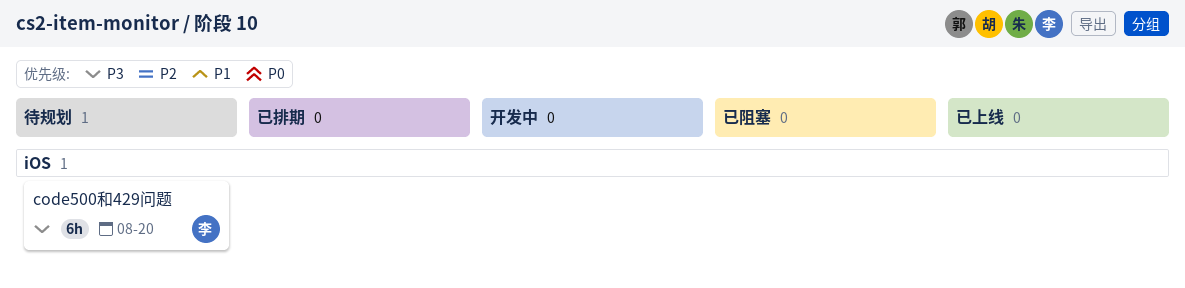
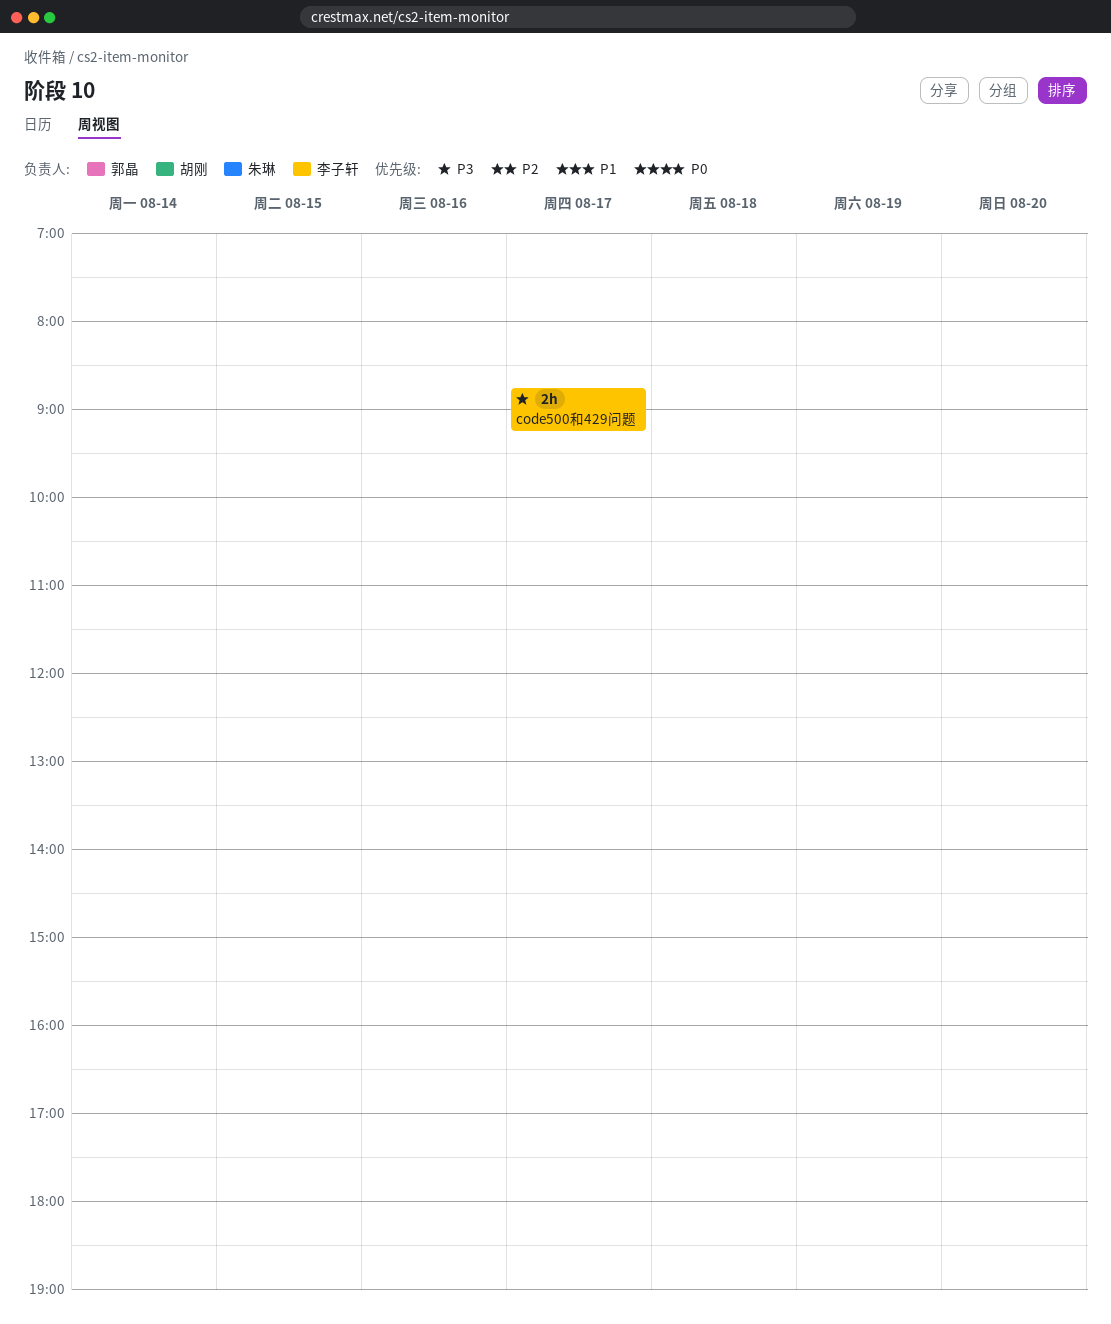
code500和429问题, estimate: 6h -> 2h
code500和429问题, day: Aug 20 -> Aug 17

